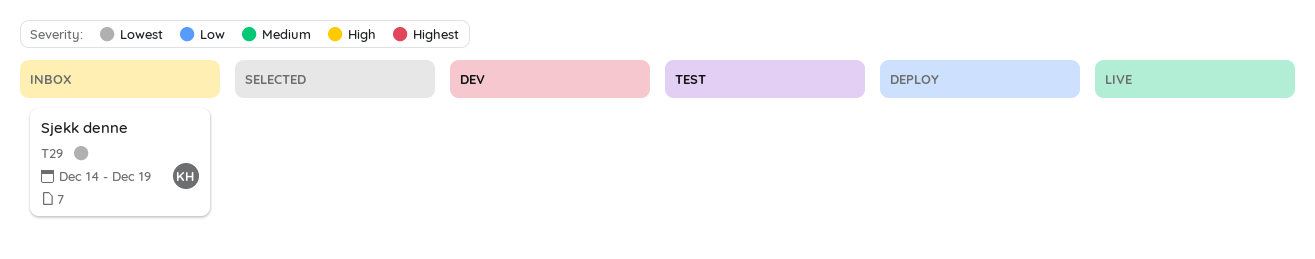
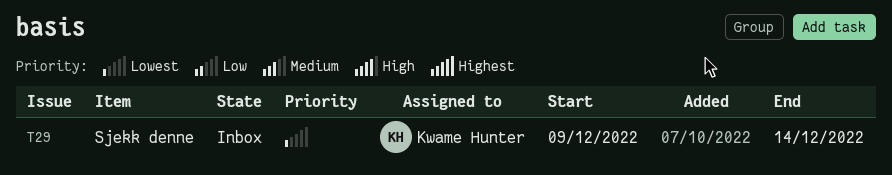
T29, start: Dec 14 -> Dec 9
T29, due: Dec 19 -> Dec 14

